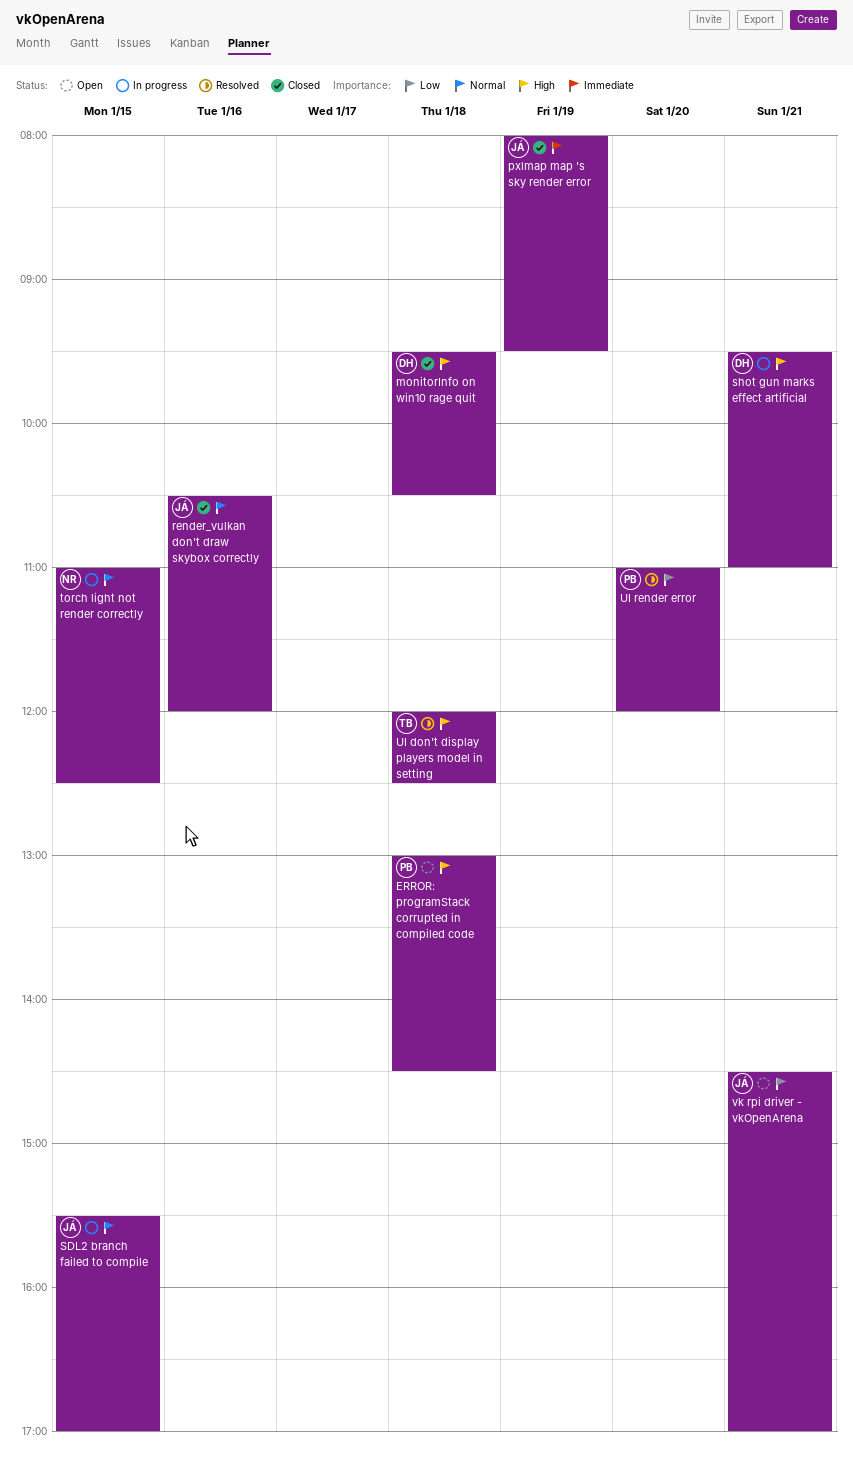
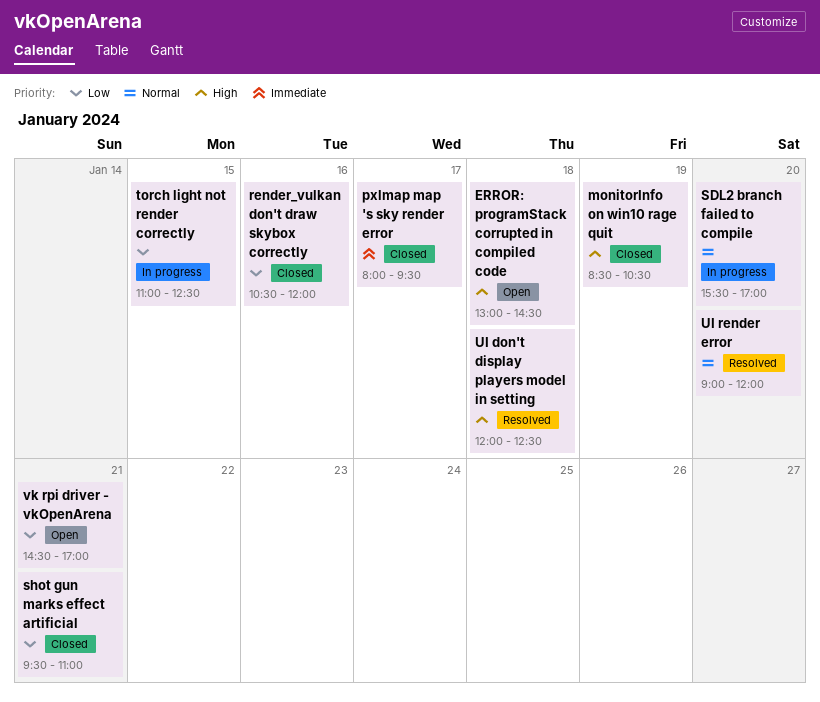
monitorInfo on win10 rage quit, day: Jan 18 -> Jan 19
monitorInfo on win10 rage quit, begins: 09:30 -> 08:30
pxlmap map 's sky render error, day: Jan 19 -> Jan 17
render_vulkan don't draw skybox correctly, priority: Normal -> Low
SDL2 branch failed to compile, day: Jan 15 -> Jan 20
shot gun marks effect artificial, status: In progress -> Closed
shot gun marks effect artificial, priority: High -> Low
torch light not render correctly, priority: Normal -> Low
UI render error, priority: Low -> Normal
UI render error, begins: 11:00 -> 09:00

